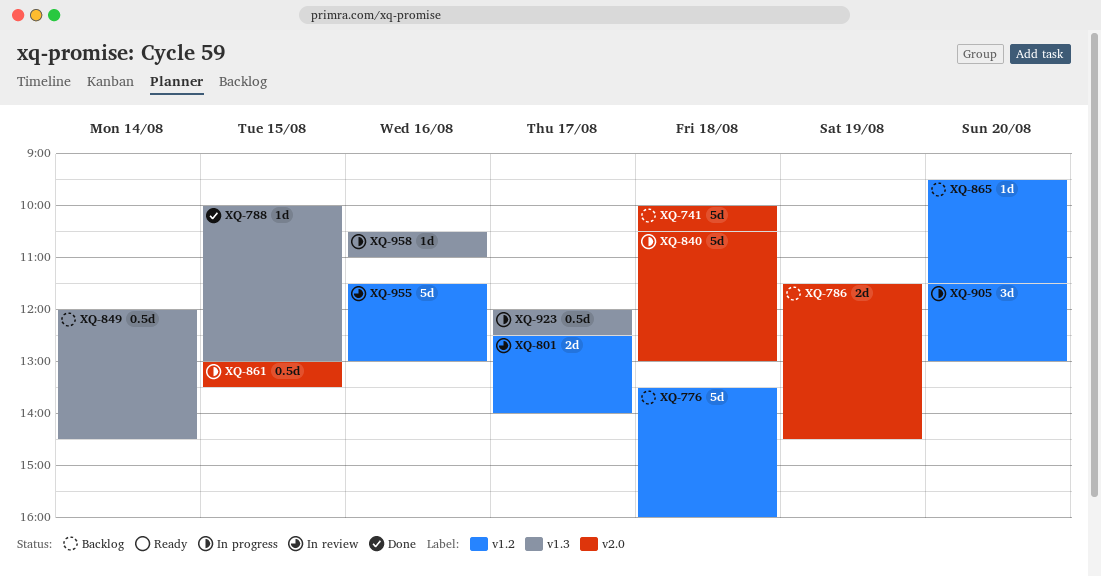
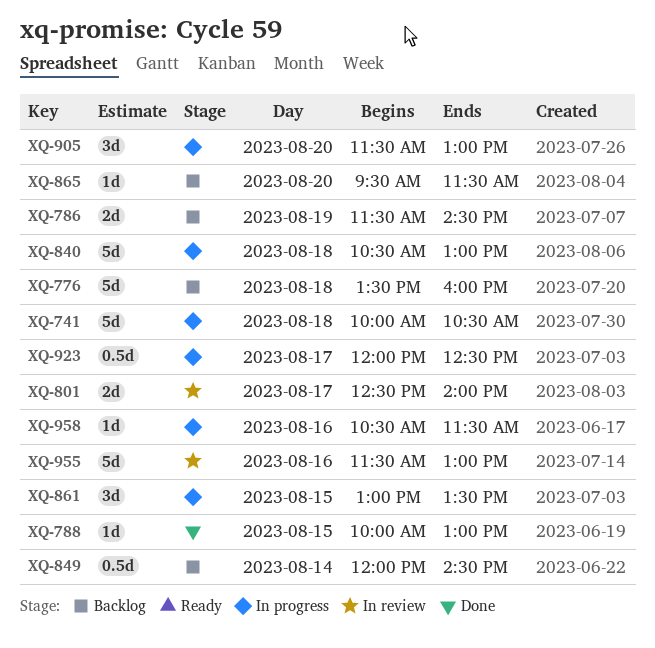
XQ-741, status: Backlog -> In progress
XQ-861, estimate: 0.5d -> 3d
XQ-958, ends: 11:00 -> 11:30

